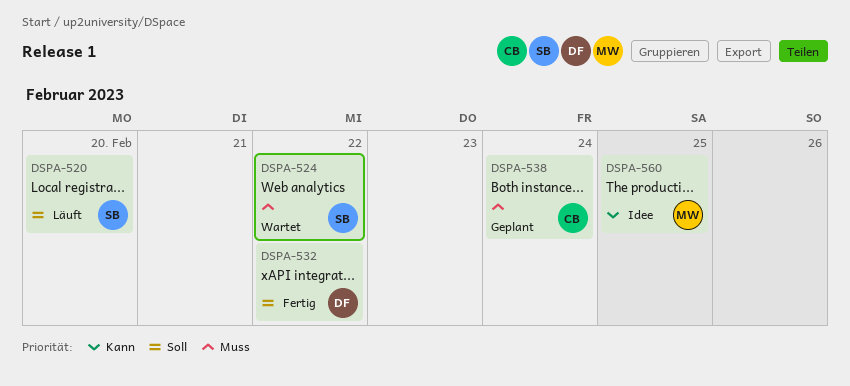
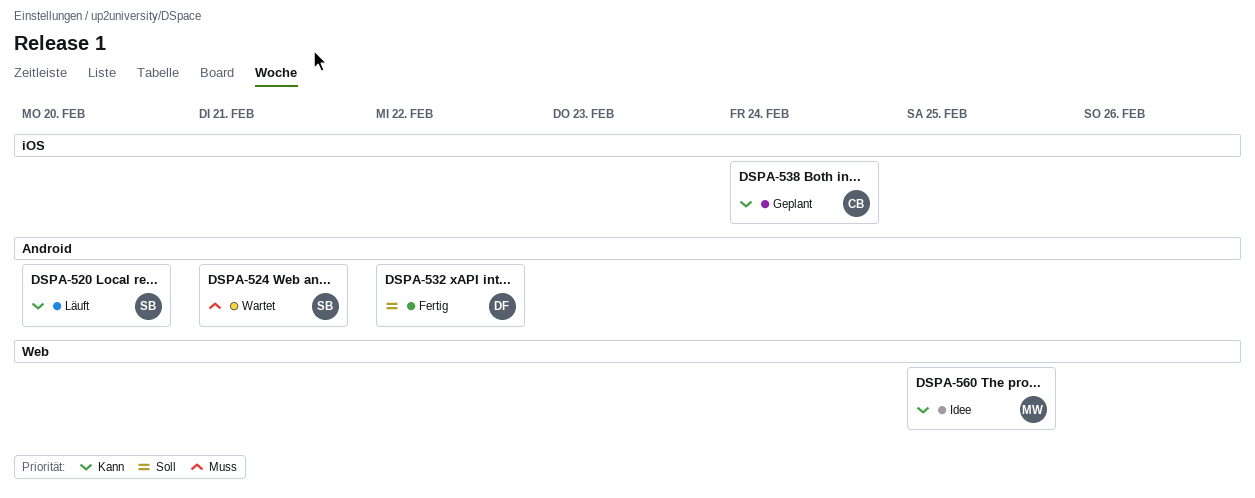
DSPA-520, priority: Soll -> Kann
DSPA-524, due: Feb 22 -> Feb 21
DSPA-538, priority: Muss -> Kann

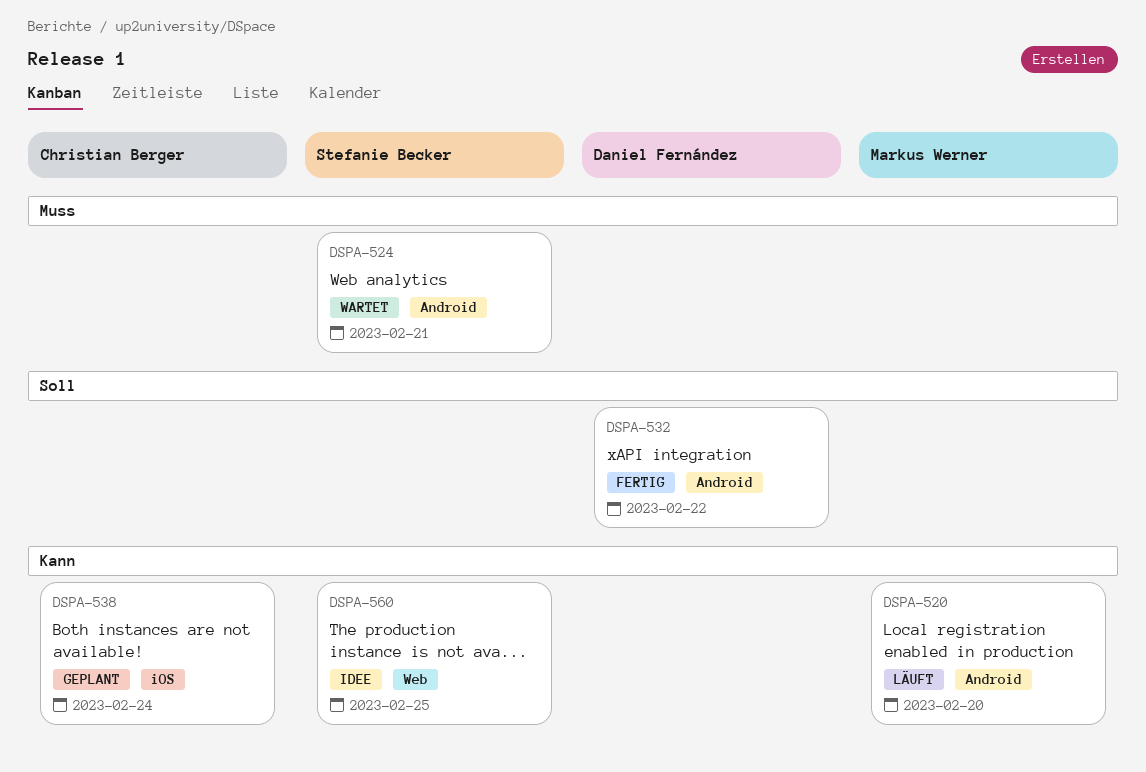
DSPA-520, owner: Stefanie Becker -> Markus Werner
DSPA-560, owner: Markus Werner -> Stefanie Becker

